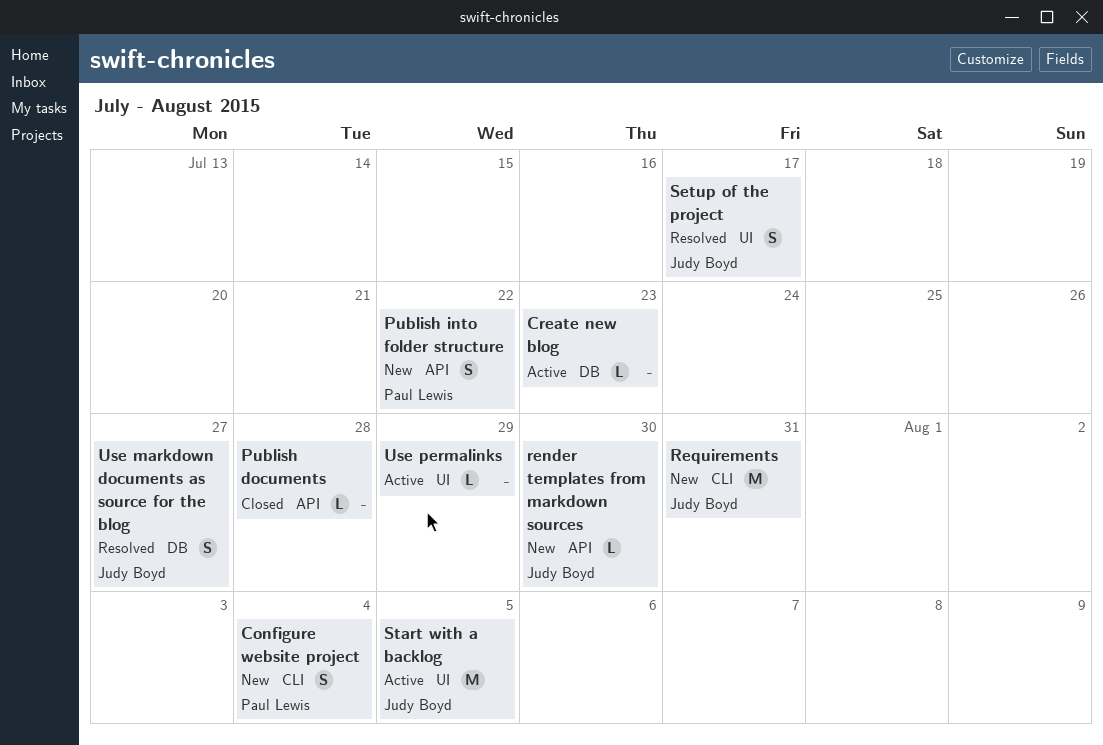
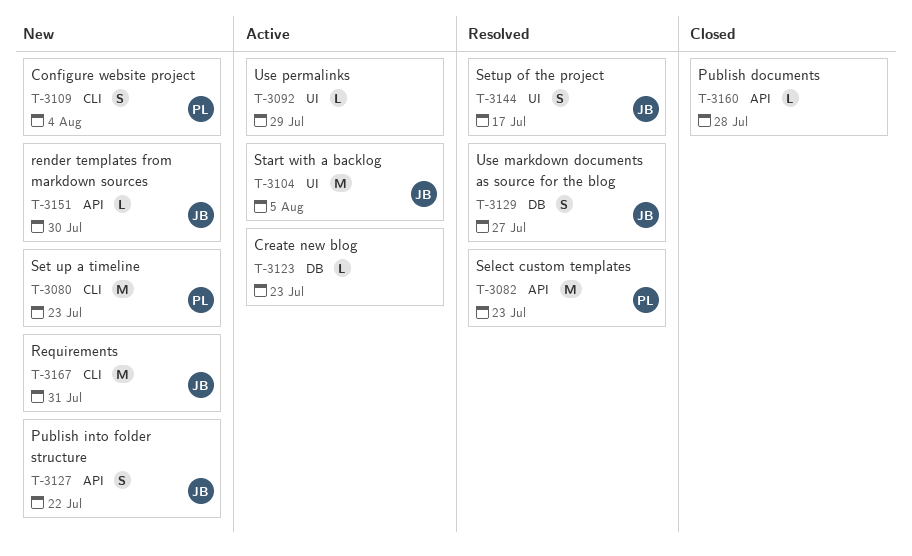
Publish into folder structure, owner: Paul Lewis -> Judy Boyd
Select custom templates: none -> present
Set up a timeline: none -> present

